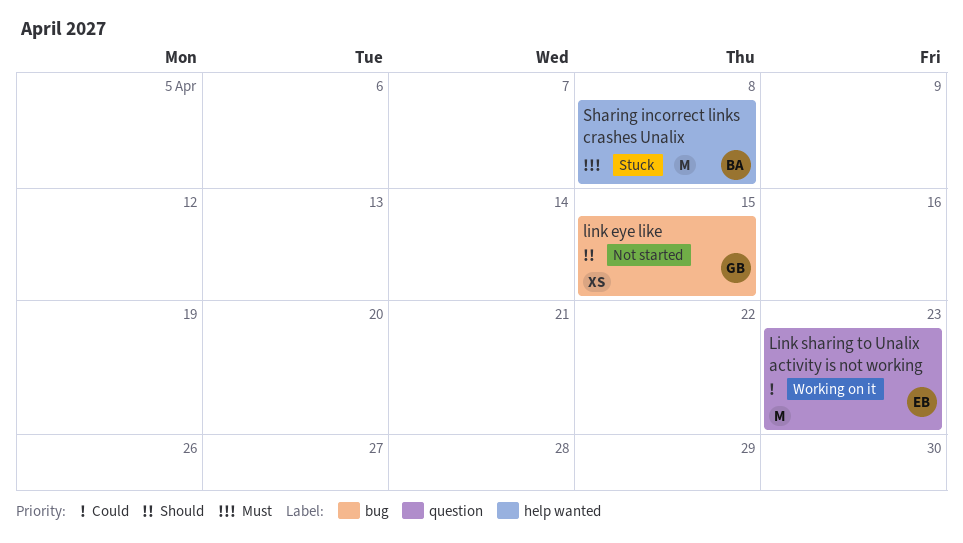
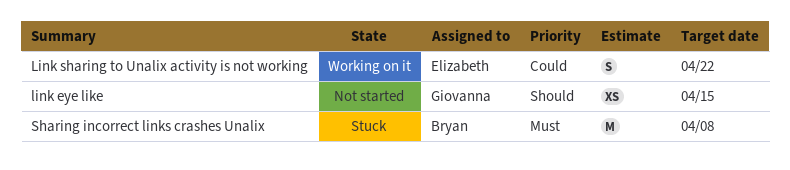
Link sharing to Unalix activity is not working, estimate: M -> S
Link sharing to Unalix activity is not working, due: Apr 23 -> Apr 22

